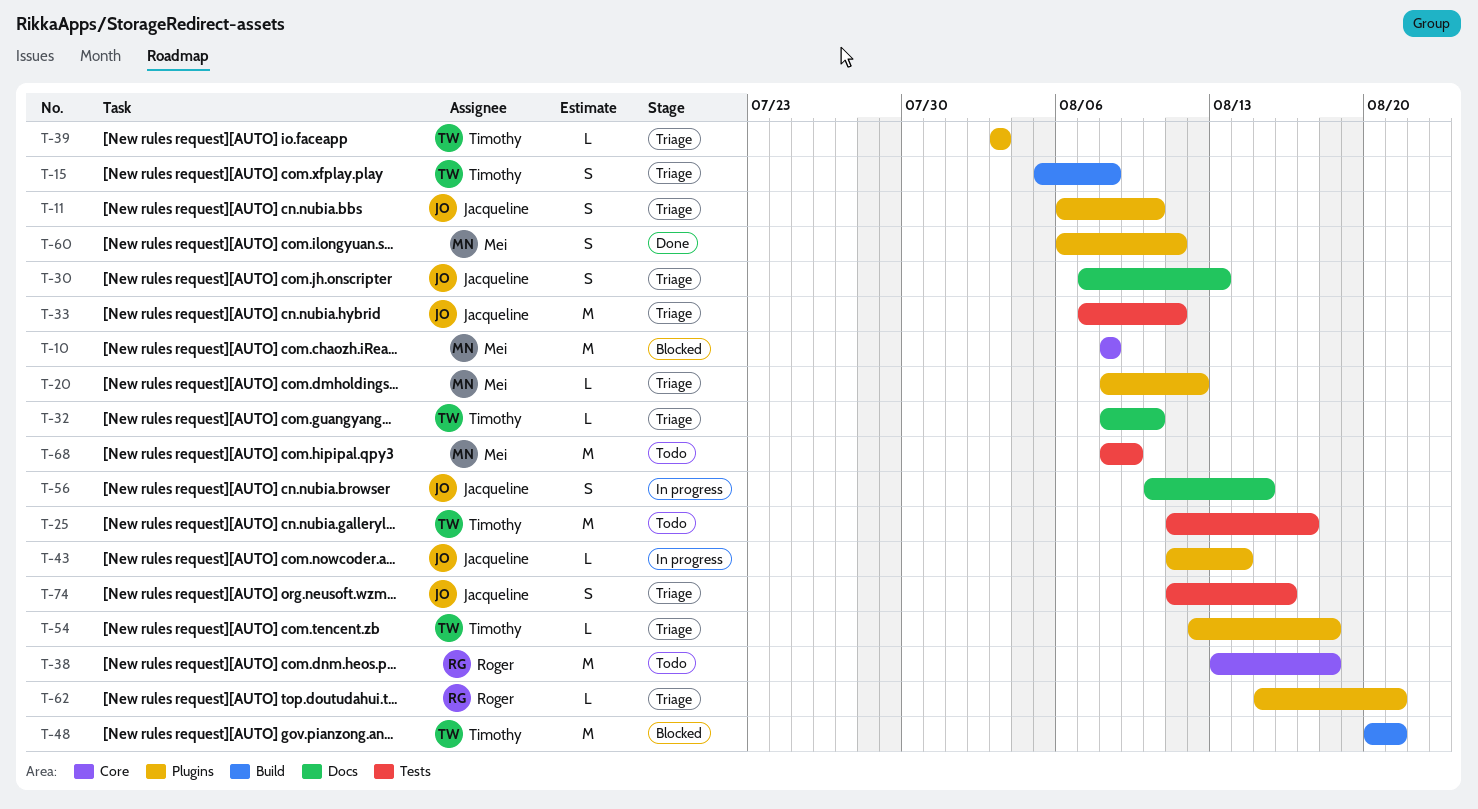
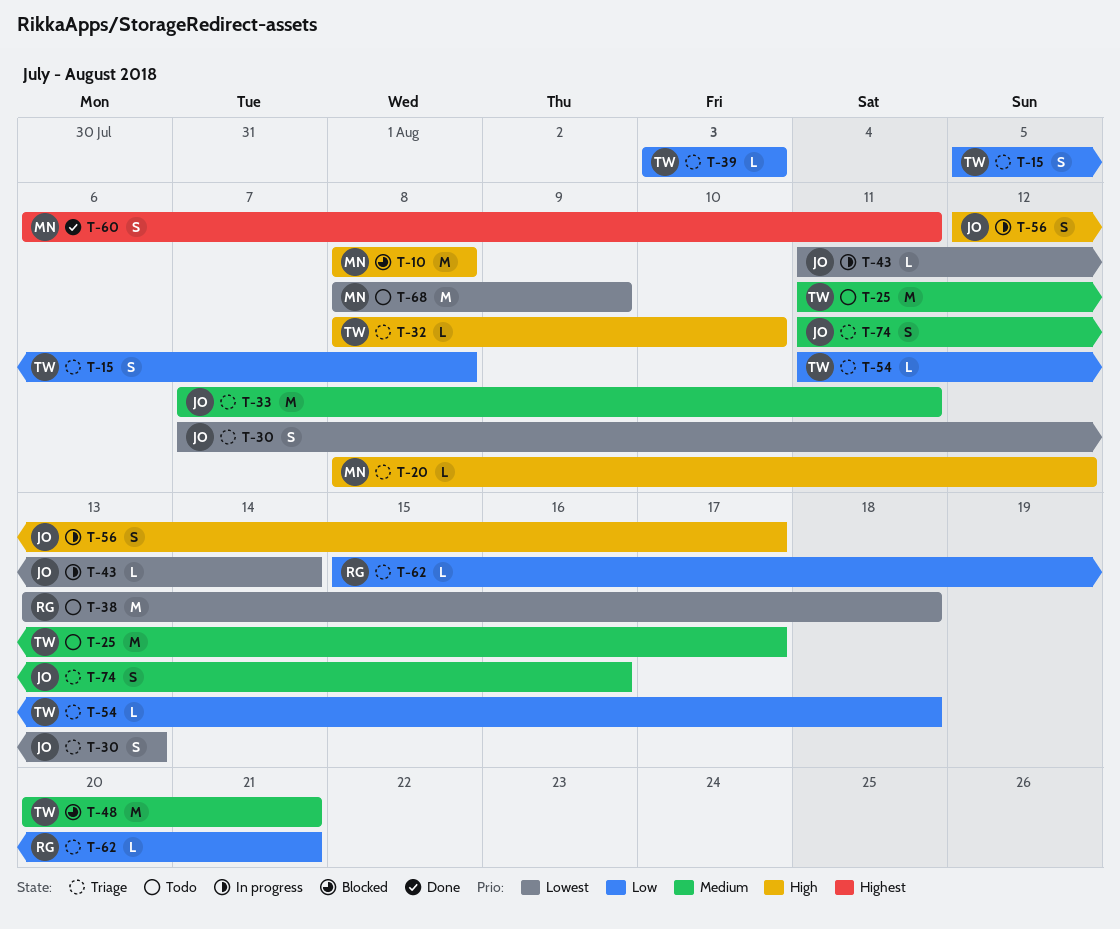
T-11: present -> none
T-54, start: Aug 12 -> Aug 11
T-56, start: Aug 10 -> Aug 12
T-56, due: Aug 15 -> Aug 17

